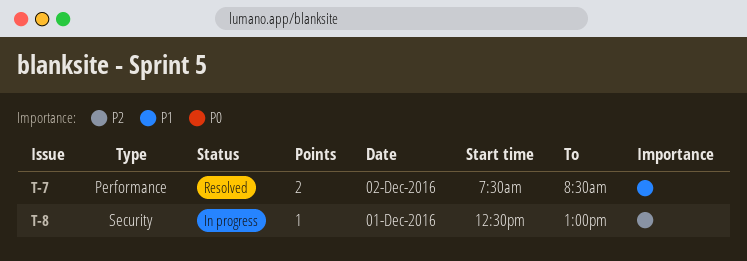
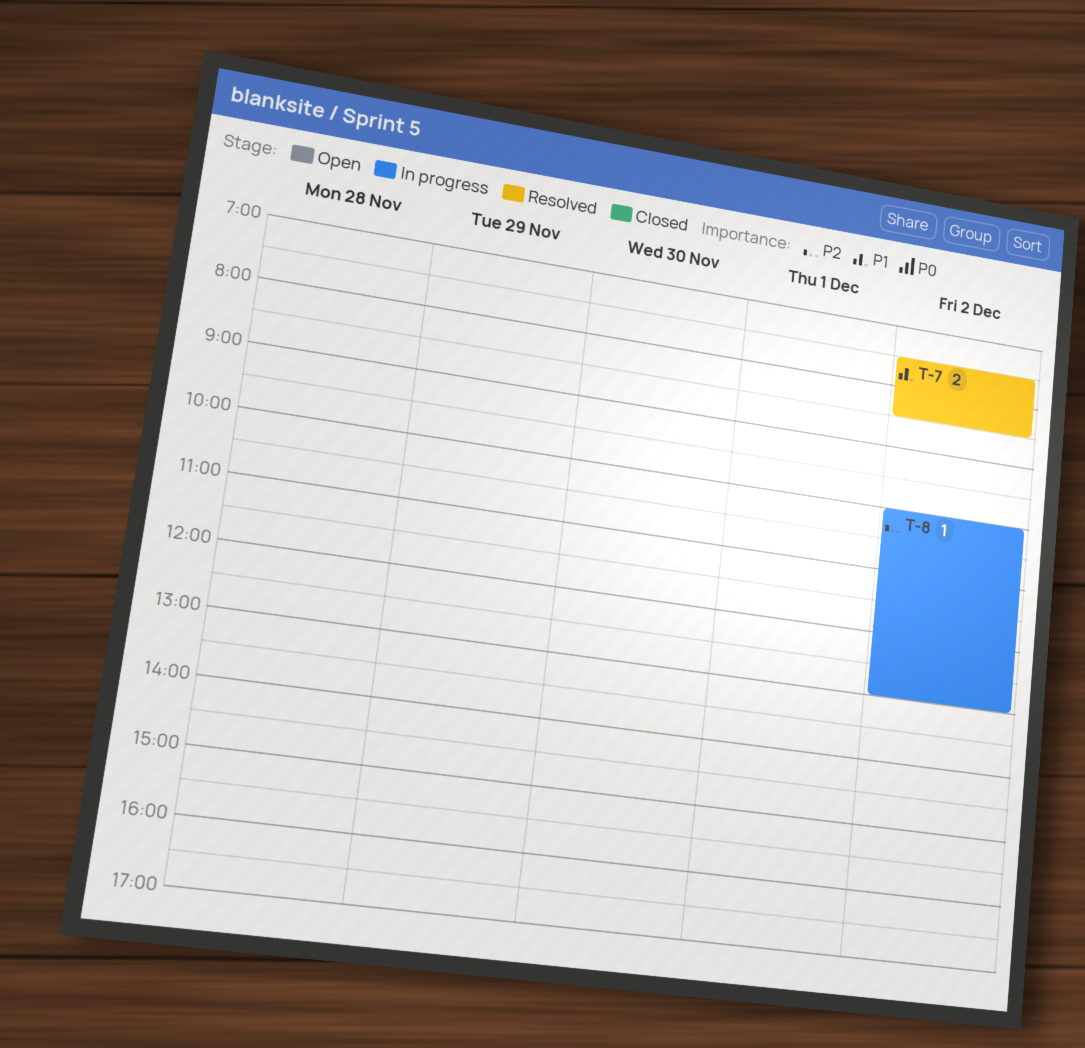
T-8, day: Dec 1 -> Dec 2
T-8, begins: 12:30 -> 10:00

